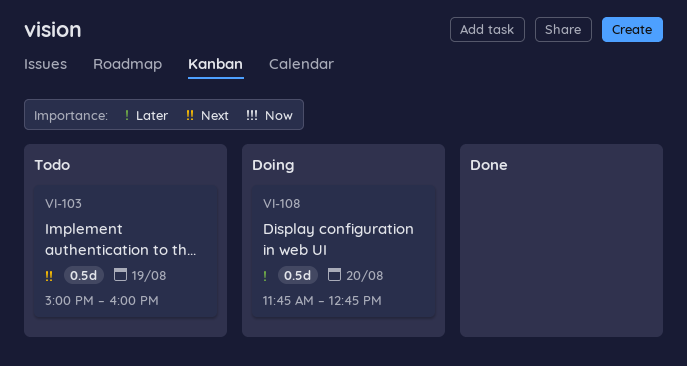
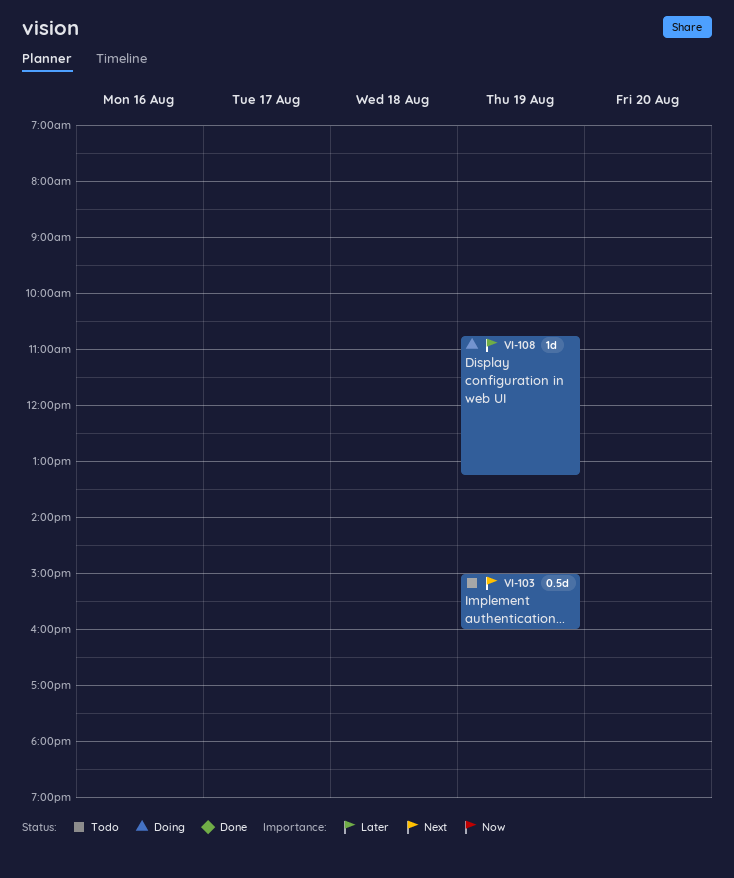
VI-108, estimate: 0.5d -> 1d
VI-108, day: Aug 20 -> Aug 19
VI-108, begins: 11:45 -> 10:45
VI-108, ends: 12:45 -> 13:15

